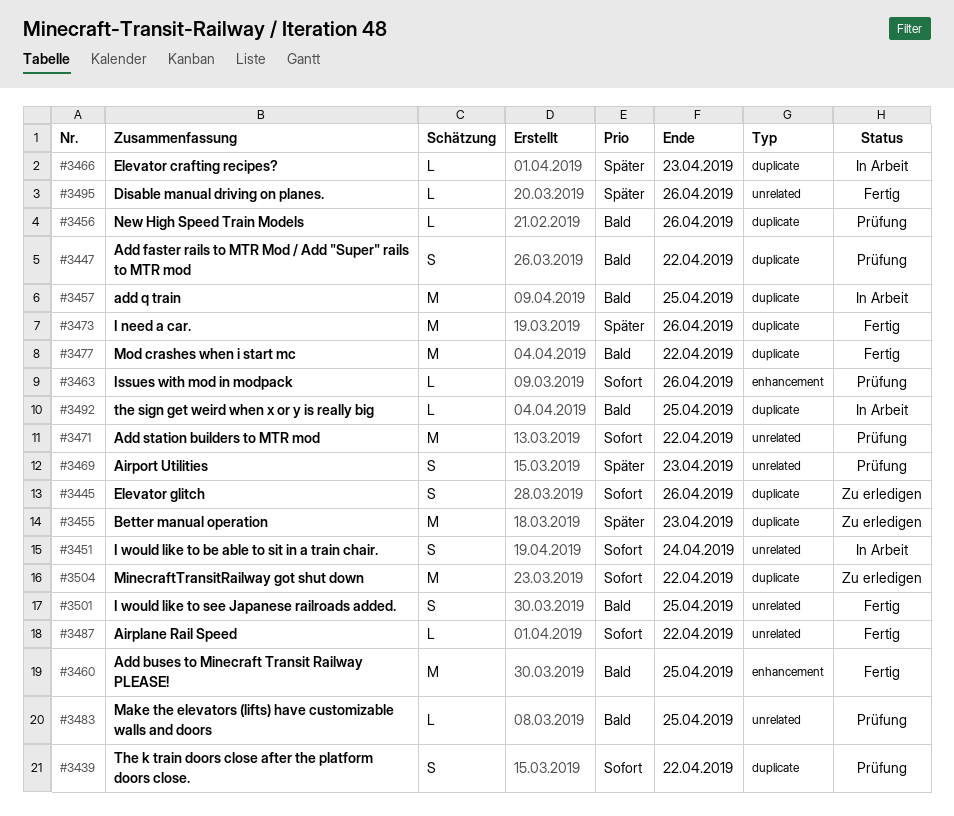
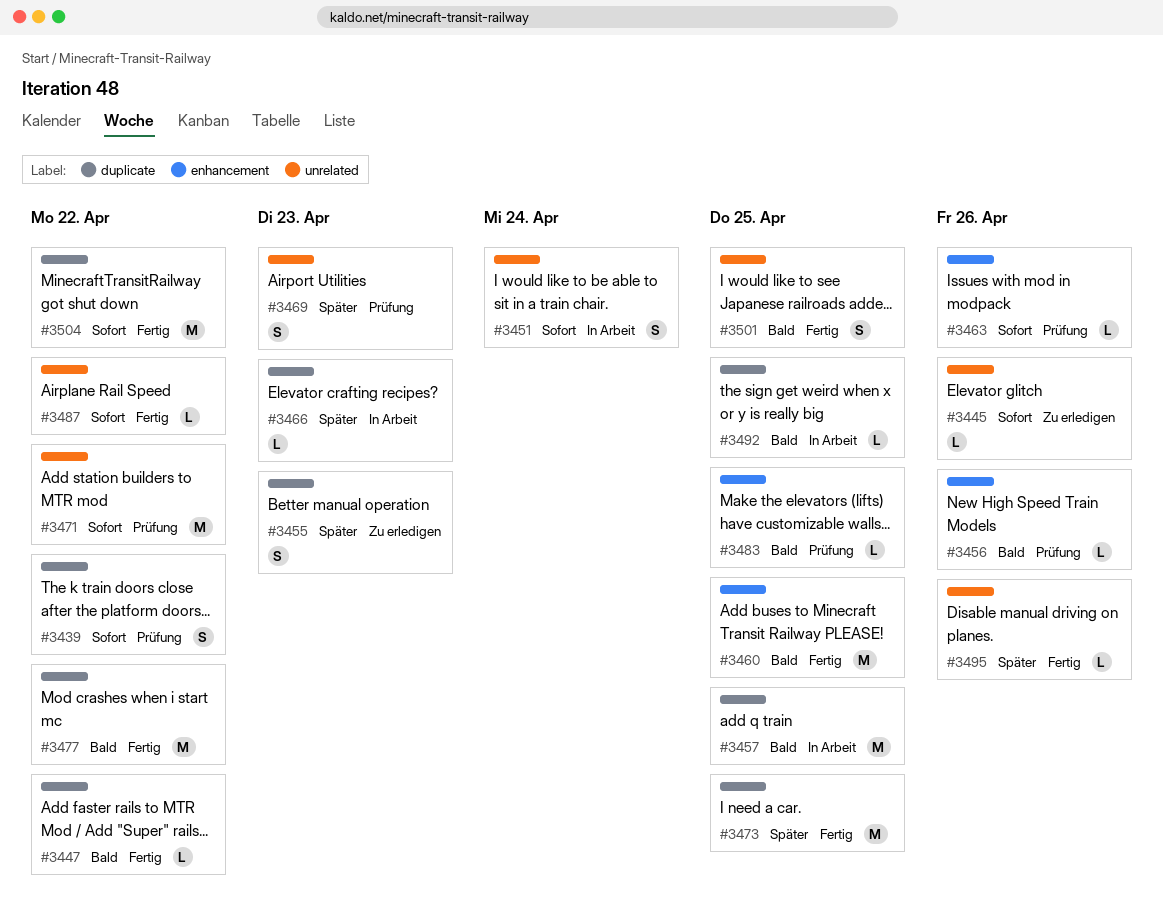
#3445, label: duplicate -> unrelated
#3445, estimate: S -> L
#3447, status: Prüfung -> Fertig
#3447, estimate: S -> L
#3455, estimate: M -> S
#3456, label: duplicate -> enhancement
#3473, due: Apr 26 -> Apr 25
#3483, label: unrelated -> enhancement
#3504, status: Zu erledigen -> Fertig

